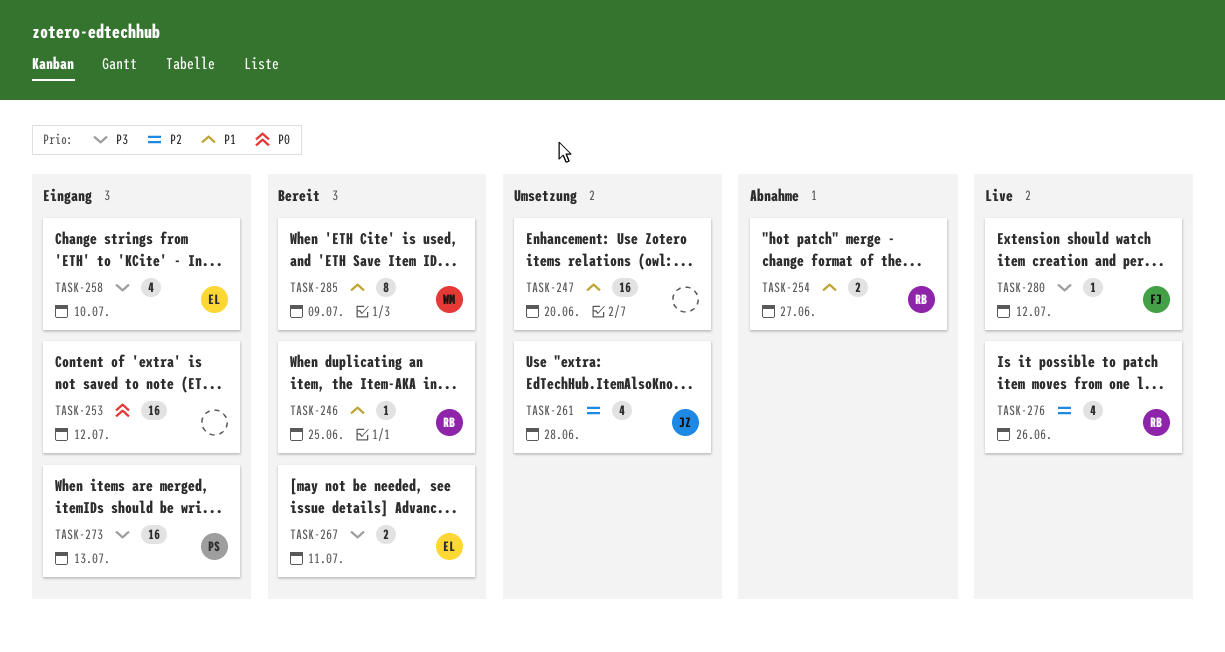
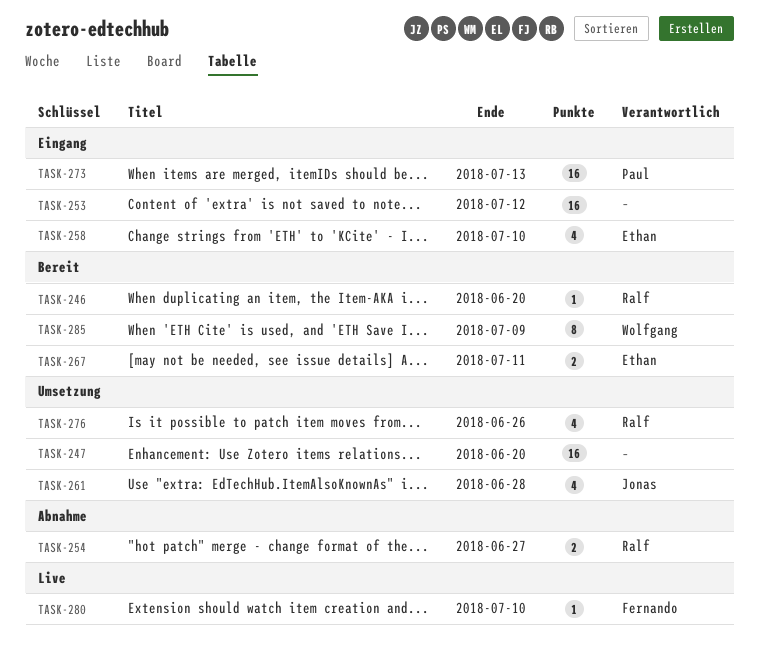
TASK-246, due: Jun 25 -> Jun 20
TASK-276, status: Live -> Umsetzung
TASK-280, due: Jul 12 -> Jul 10

